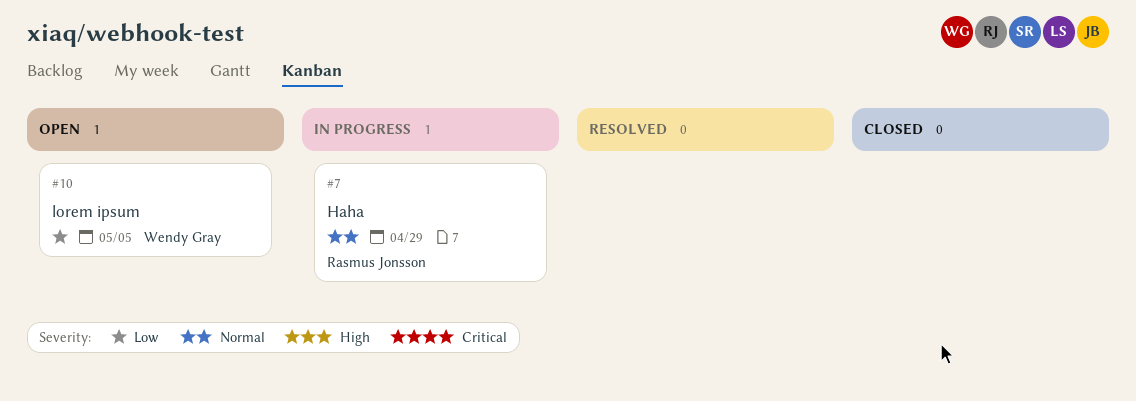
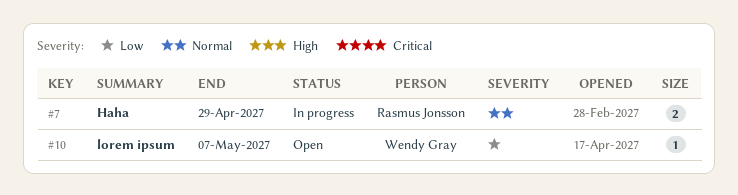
#10, due: May 5 -> May 7

